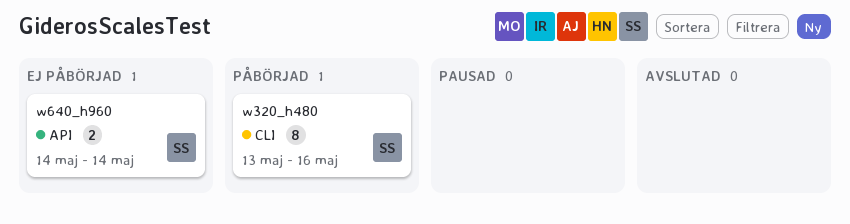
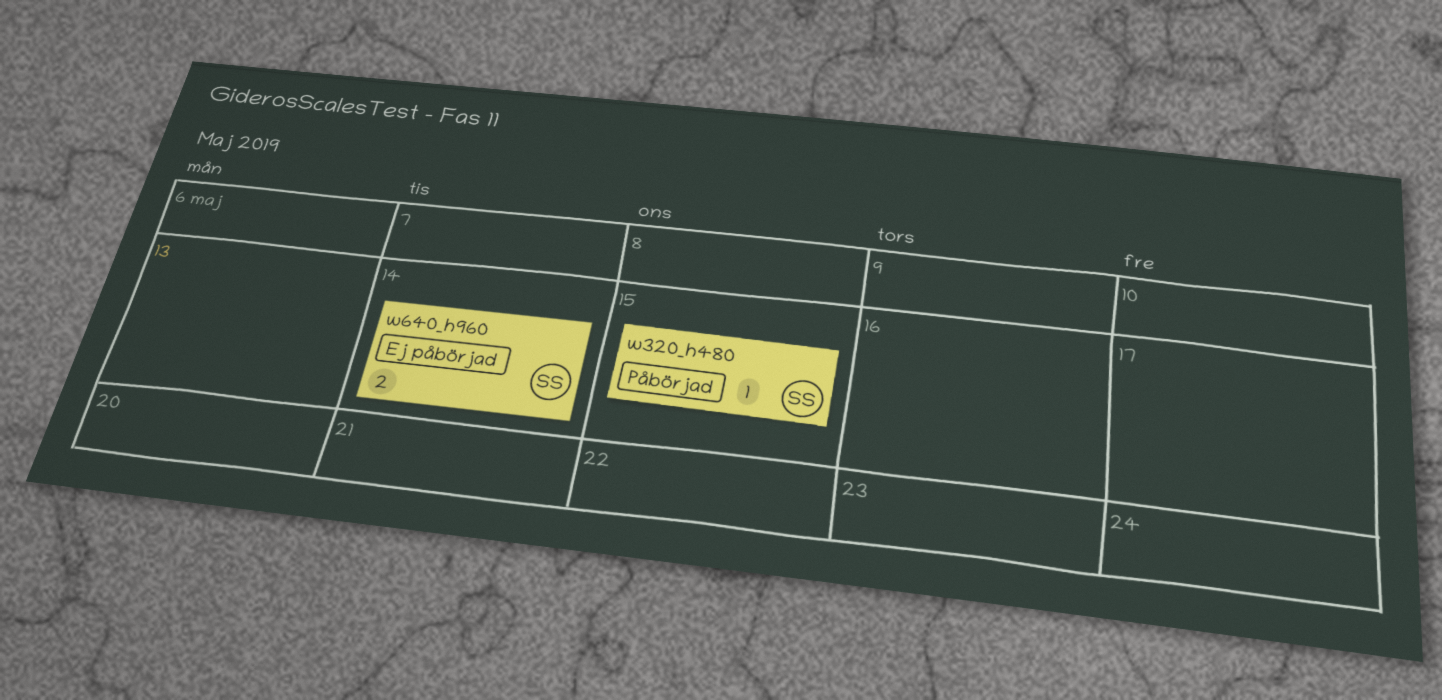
w320_h480, estimate: 8 -> 1
w320_h480, due: May 16 -> May 15

